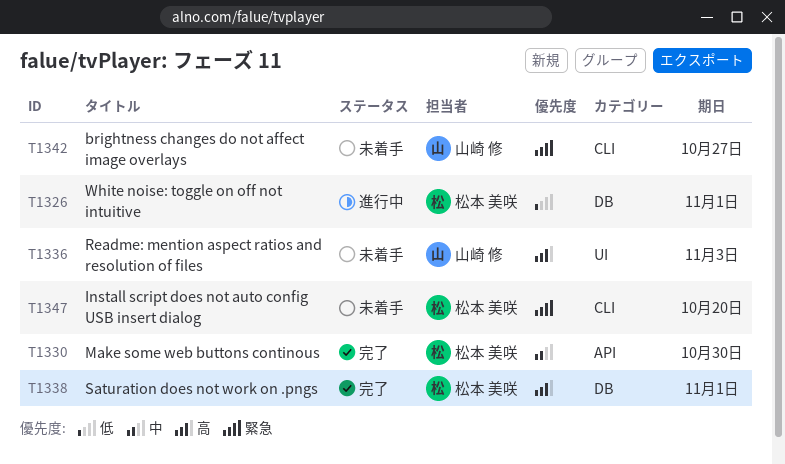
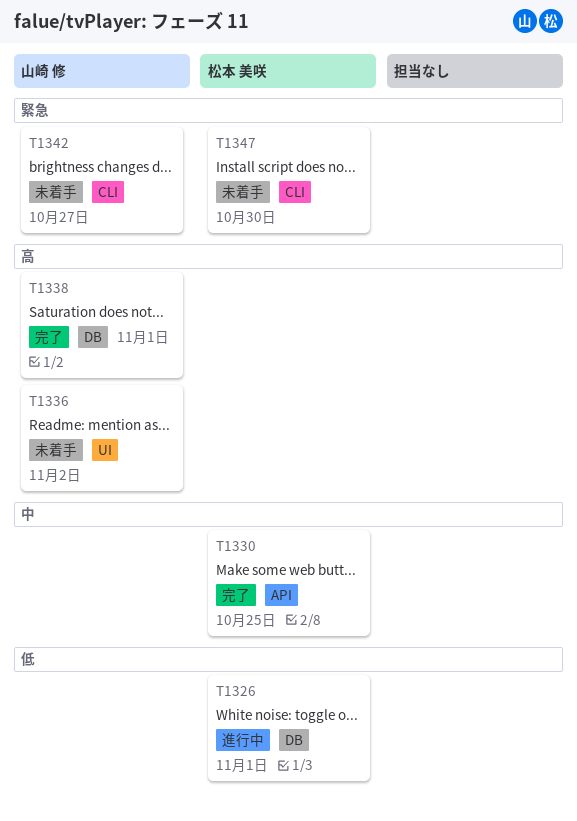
T1330, due: Oct 30 -> Oct 25
T1336, due: Nov 3 -> Nov 2
T1338, owner: 松本 美咲 -> 山崎 修
T1347, due: Oct 20 -> Oct 30

